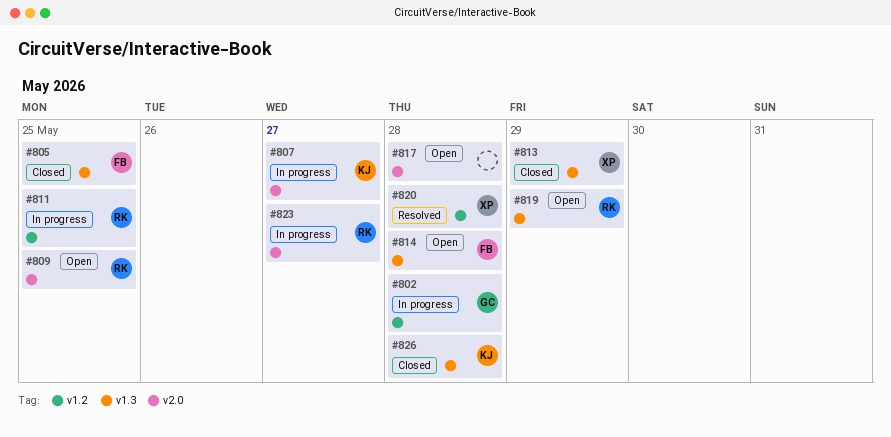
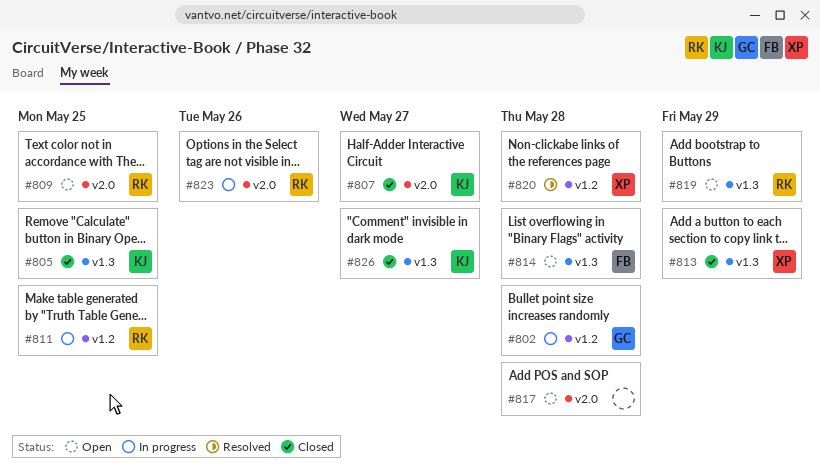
#805, owner: FB -> KJ
#807, status: In progress -> Closed
#823, due: May 27 -> May 26
#826, due: May 28 -> May 27

